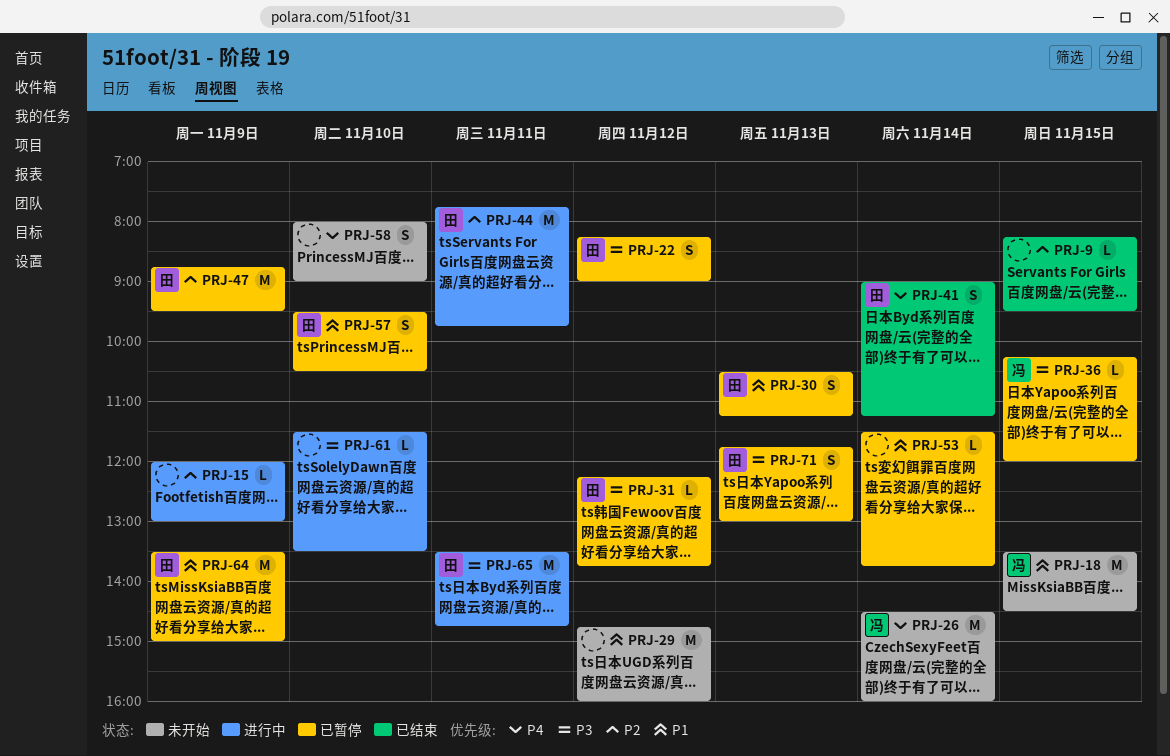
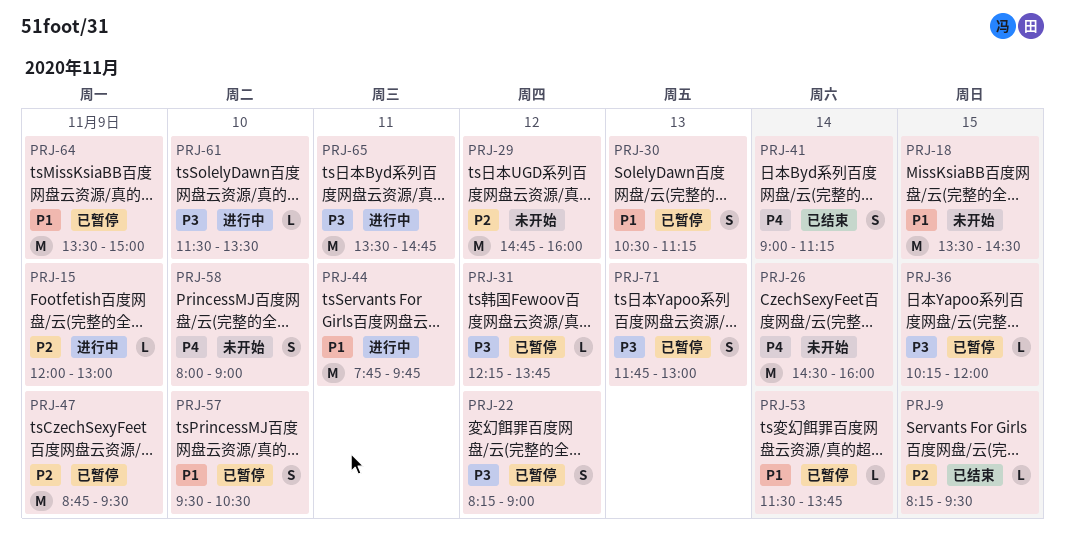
PRJ-29, priority: P1 -> P2
PRJ-44, priority: P2 -> P1

